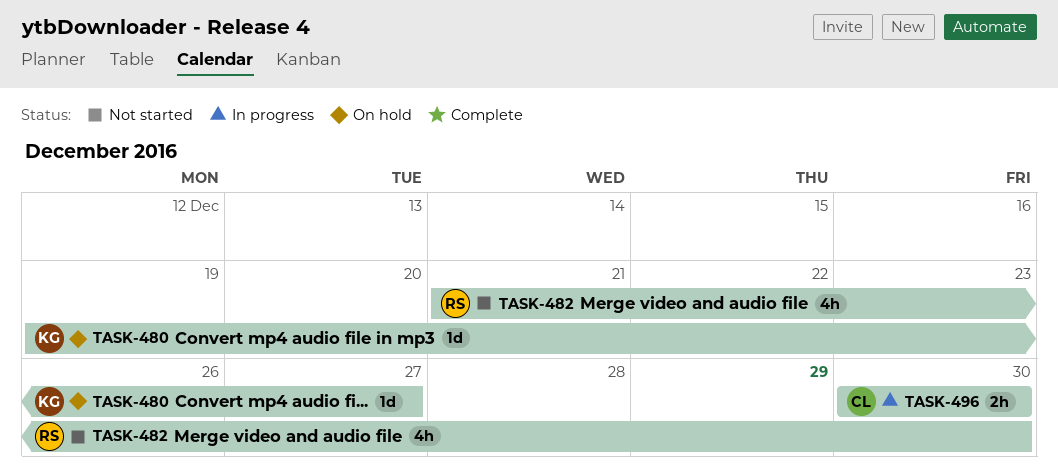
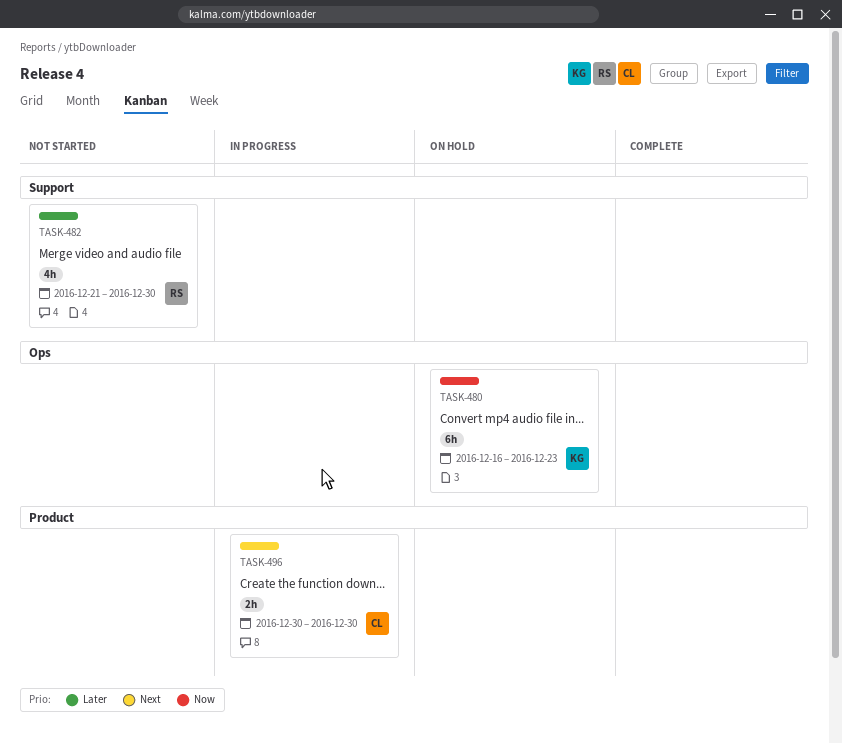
TASK-480, estimate: 1d -> 6h
TASK-480, start: Dec 19 -> Dec 16
TASK-480, due: Dec 27 -> Dec 23

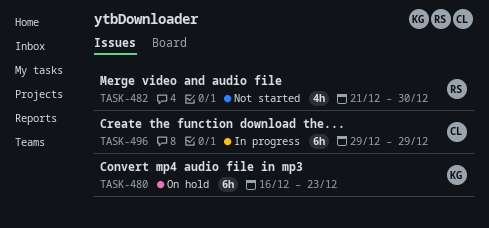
TASK-496, estimate: 2h -> 6h
TASK-496, start: Dec 30 -> Dec 29
TASK-496, due: Dec 30 -> Dec 29

